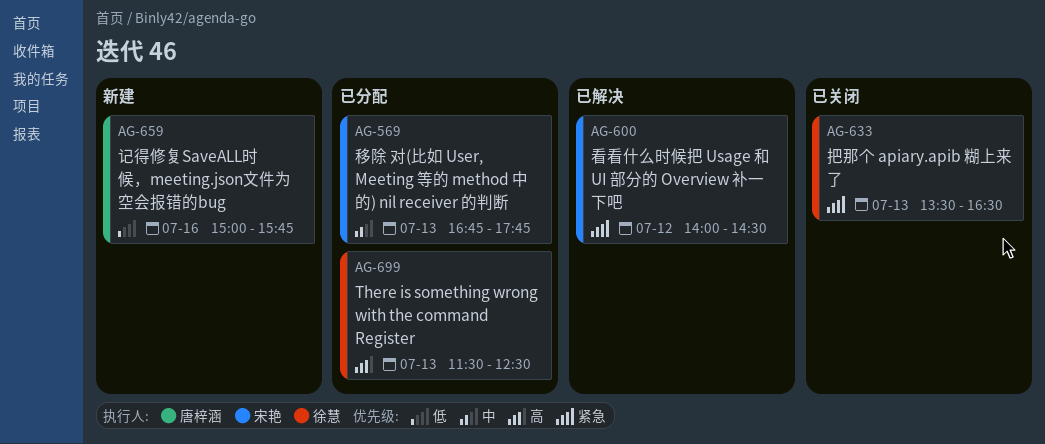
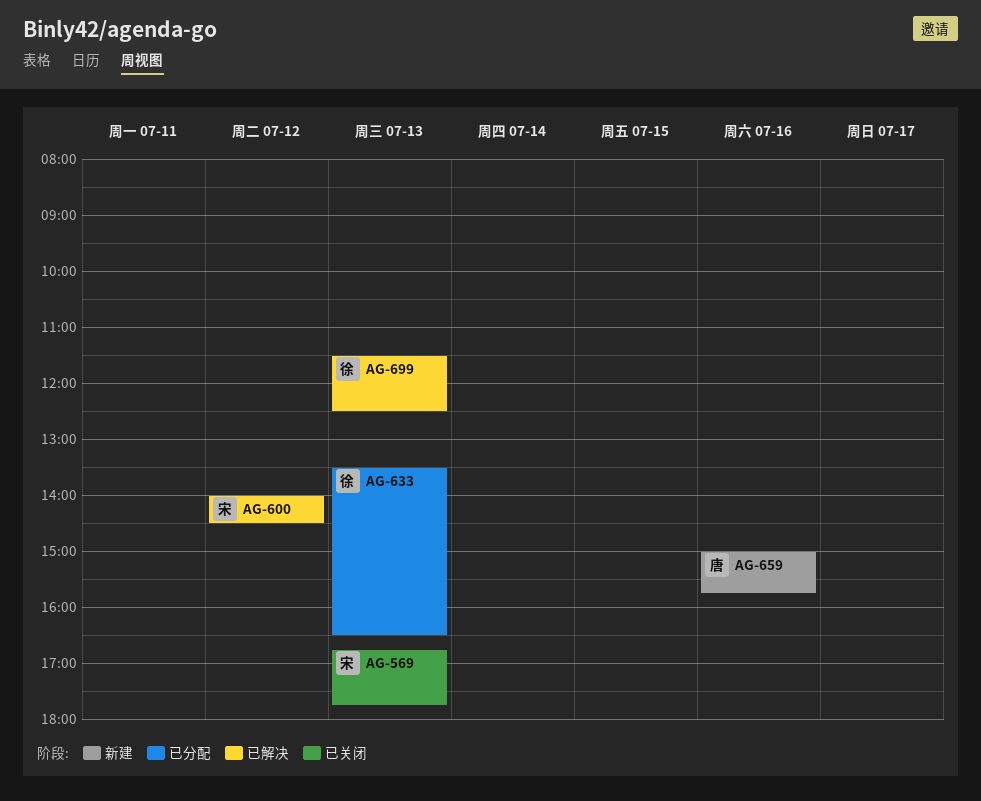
AG-569, status: 已分配 -> 已关闭
AG-633, status: 已关闭 -> 已分配
AG-699, status: 已分配 -> 已解决

